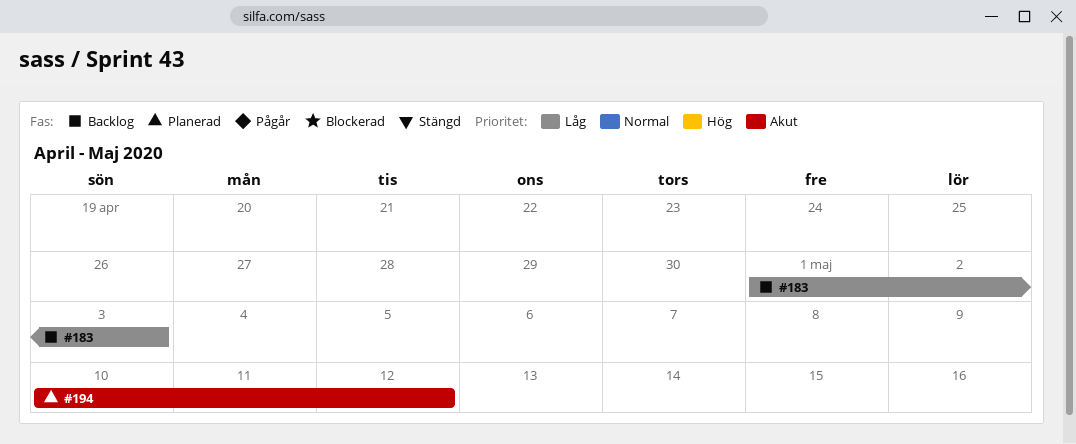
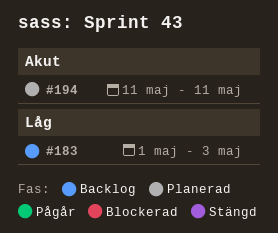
#194, start: May 10 -> May 11
#194, due: May 12 -> May 11

